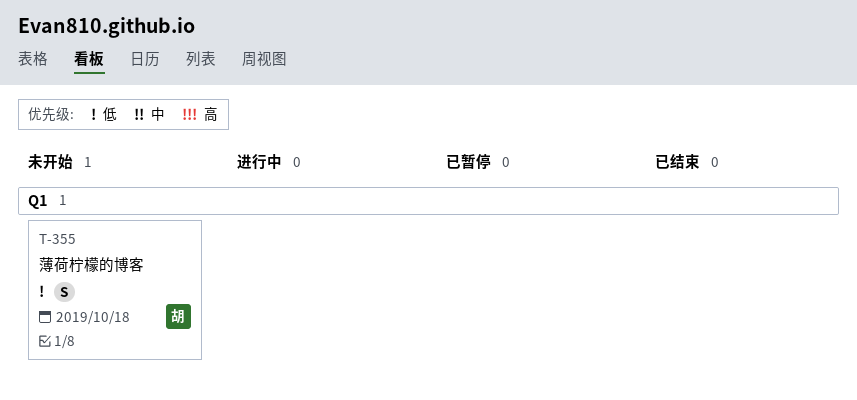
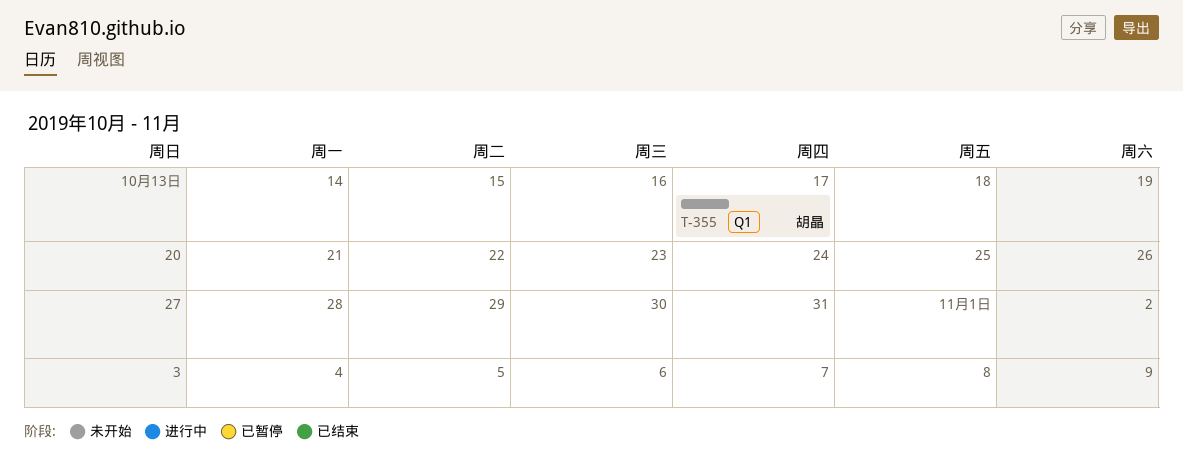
T-355, due: Oct 18 -> Oct 17

